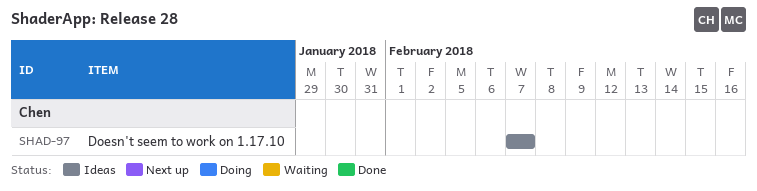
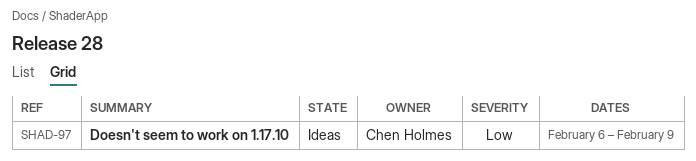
SHAD-97, start: Feb 7 -> Feb 6
SHAD-97, due: Feb 7 -> Feb 9

